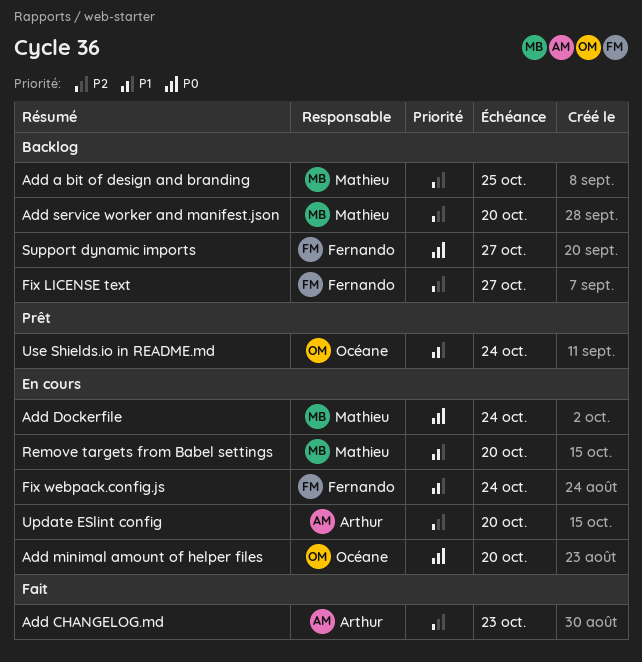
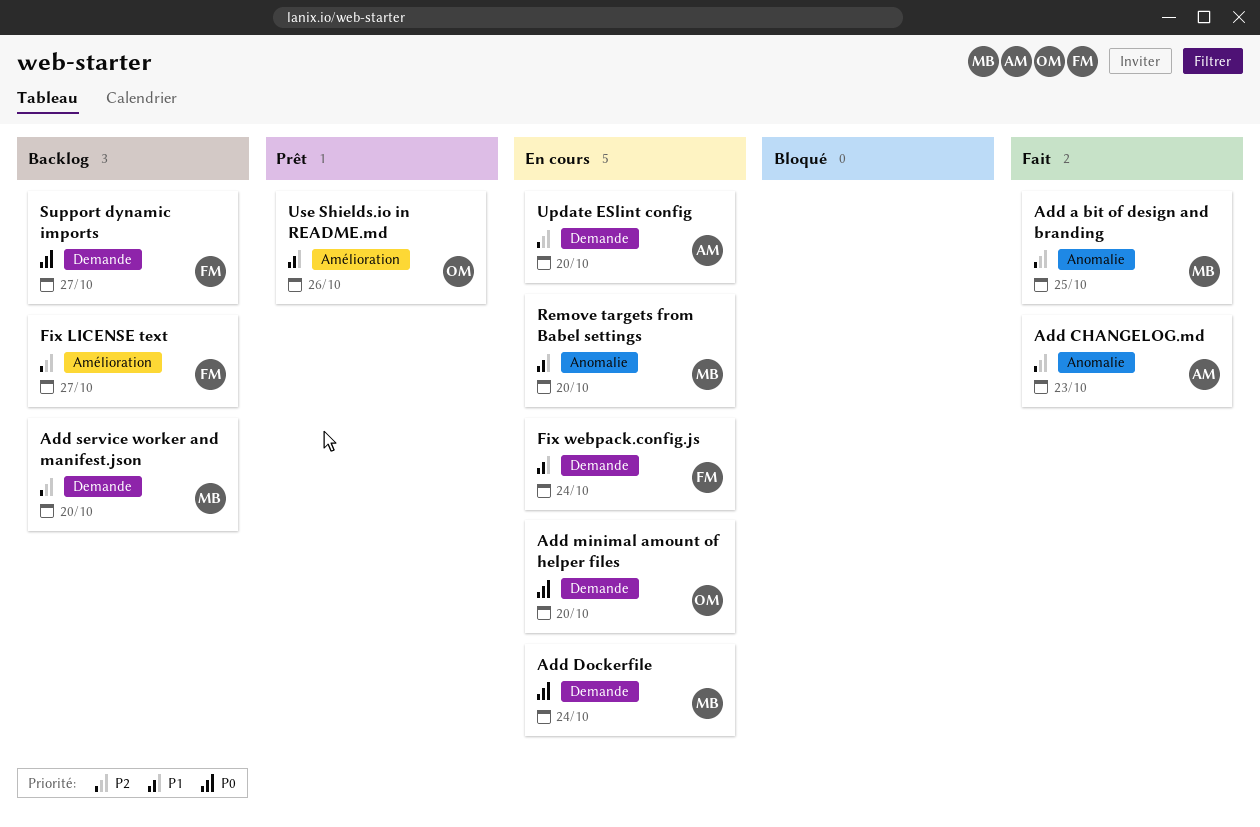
Add a bit of design and branding, status: Backlog -> Fait
Use Shields.io in README.md, due: Oct 24 -> Oct 26

